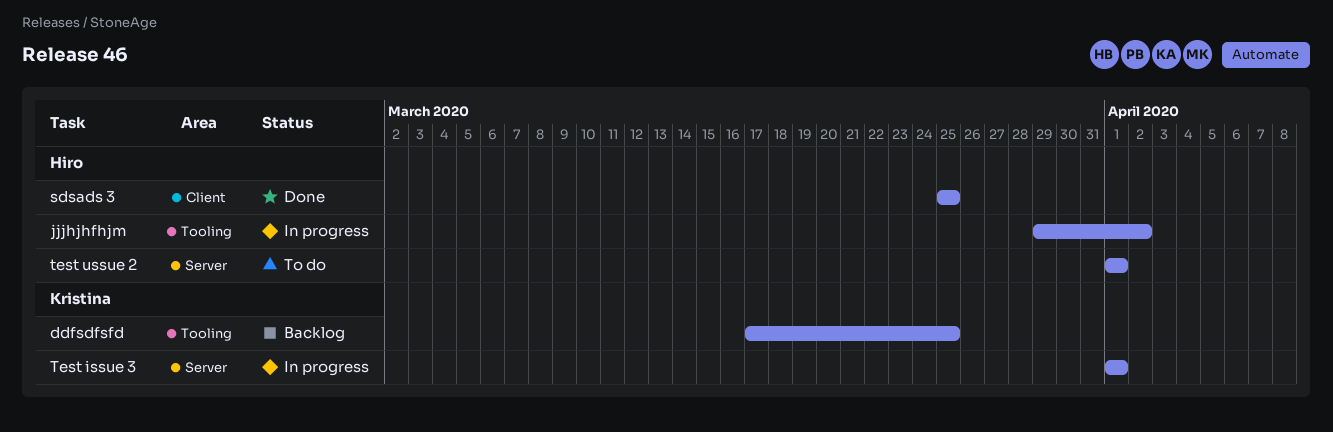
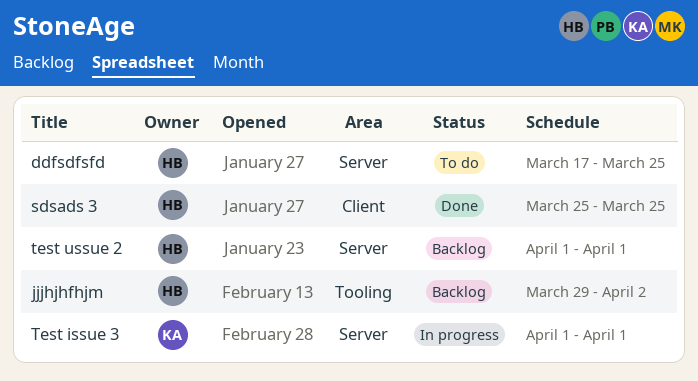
ddfsdfsfd, status: Backlog -> To do
ddfsdfsfd, owner: Kristina -> Hiro
ddfsdfsfd, label: Tooling -> Server
jjjhjhfhjm, status: In progress -> Backlog
test ussue 2, status: To do -> Backlog

